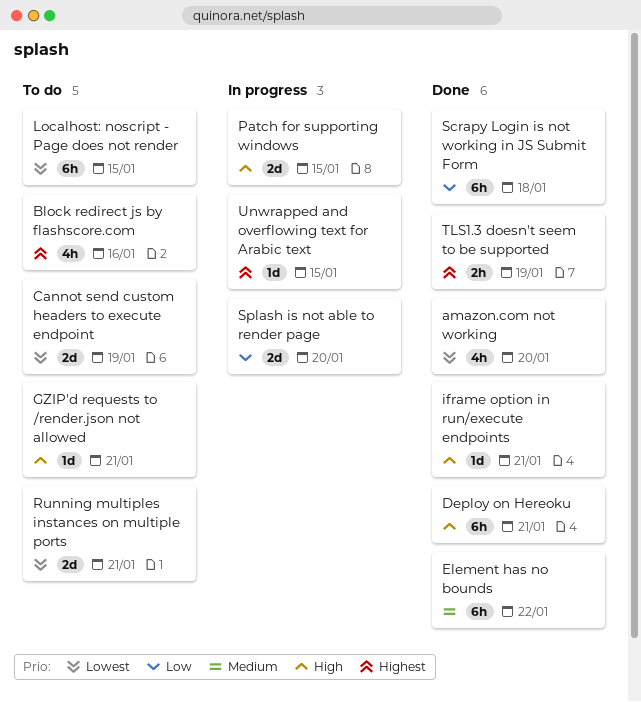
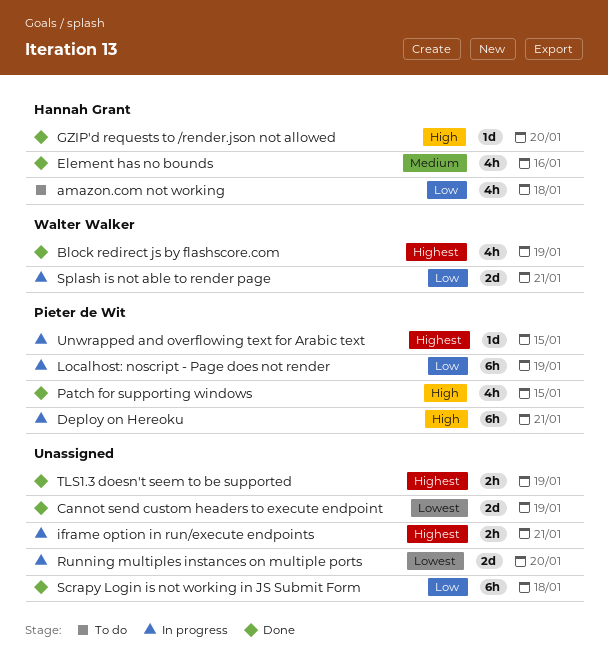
amazon.com not working, status: Done -> To do
amazon.com not working, priority: Lowest -> Low
amazon.com not working, due: Jan 20 -> Jan 18
Block redirect js by flashscore.com, status: To do -> Done
Block redirect js by flashscore.com, due: Jan 16 -> Jan 19
Cannot send custom headers to execute endpoint, status: To do -> Done
Deploy on Hereoku, status: Done -> In progress
Element has no bounds, estimate: 6h -> 4h
Element has no bounds, due: Jan 22 -> Jan 16
GZIP'd requests to /render.json not allowed, status: To do -> Done
GZIP'd requests to /render.json not allowed, due: Jan 21 -> Jan 20
iframe option in run/execute endpoints, status: Done -> In progress
iframe option in run/execute endpoints, priority: High -> Highest
iframe option in run/execute endpoints, estimate: 1d -> 2h
Localhost: noscript - Page does not render, status: To do -> In progress
Localhost: noscript - Page does not render, priority: Lowest -> Low
Localhost: noscript - Page does not render, due: Jan 15 -> Jan 19
Patch for supporting windows, status: In progress -> Done
Patch for supporting windows, estimate: 2d -> 4h
Running multiples instances on multiple ports, status: To do -> In progress
Running multiples instances on multiple ports, due: Jan 21 -> Jan 20
Splash is not able to render page, due: Jan 20 -> Jan 21

